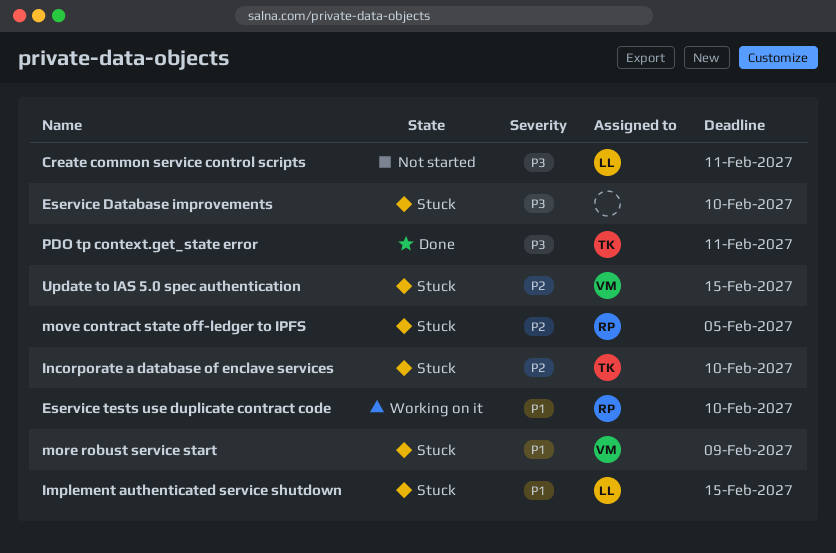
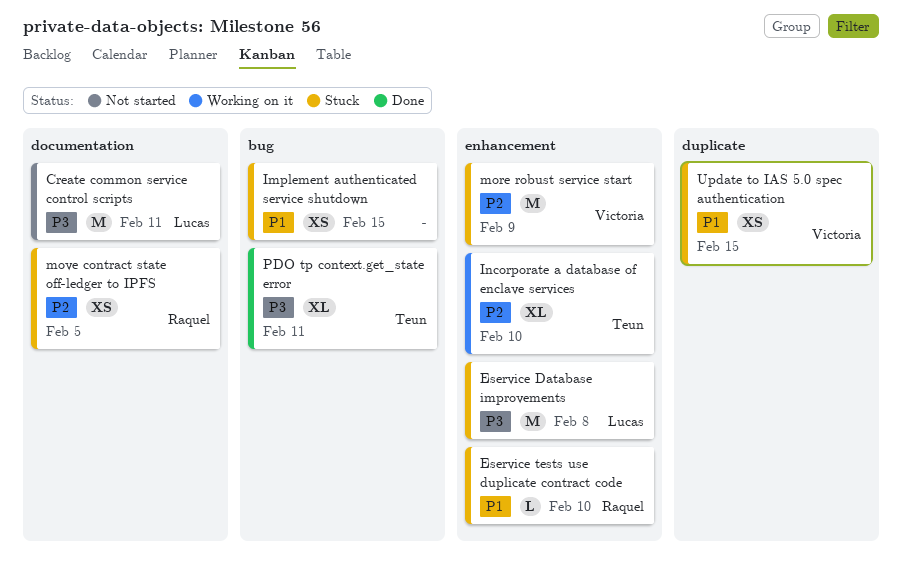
Eservice Database improvements, owner: none -> Lucas
Eservice Database improvements, due: Feb 10 -> Feb 8
Eservice tests use duplicate contract code, status: Working on it -> Stuck
Implement authenticated service shutdown, owner: Lucas -> none
Incorporate a database of enclave services, status: Stuck -> Working on it
more robust service start, priority: P1 -> P2
Update to IAS 5.0 spec authentication, priority: P2 -> P1

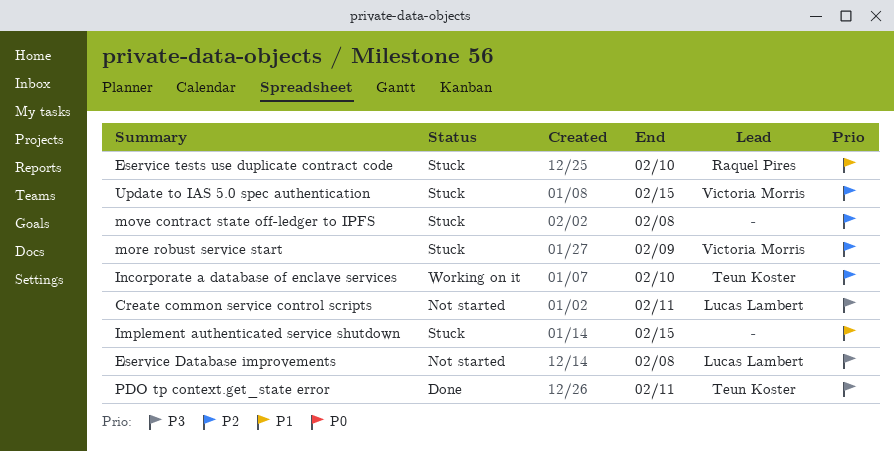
Eservice Database improvements, status: Stuck -> Not started
move contract state off-ledger to IPFS, owner: Raquel Pires -> none
move contract state off-ledger to IPFS, due: Feb 5 -> Feb 8
Update to IAS 5.0 spec authentication, priority: P1 -> P2

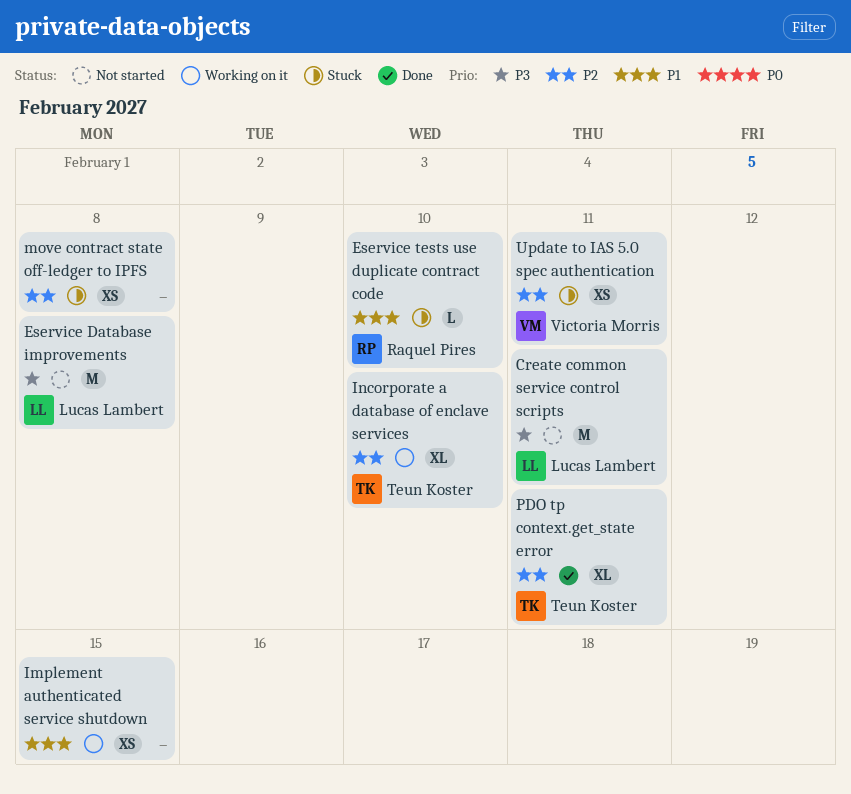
Implement authenticated service shutdown, status: Stuck -> Working on it
more robust service start: present -> none
PDO tp context.get_state error, priority: P3 -> P2
Update to IAS 5.0 spec authentication, due: Feb 15 -> Feb 11

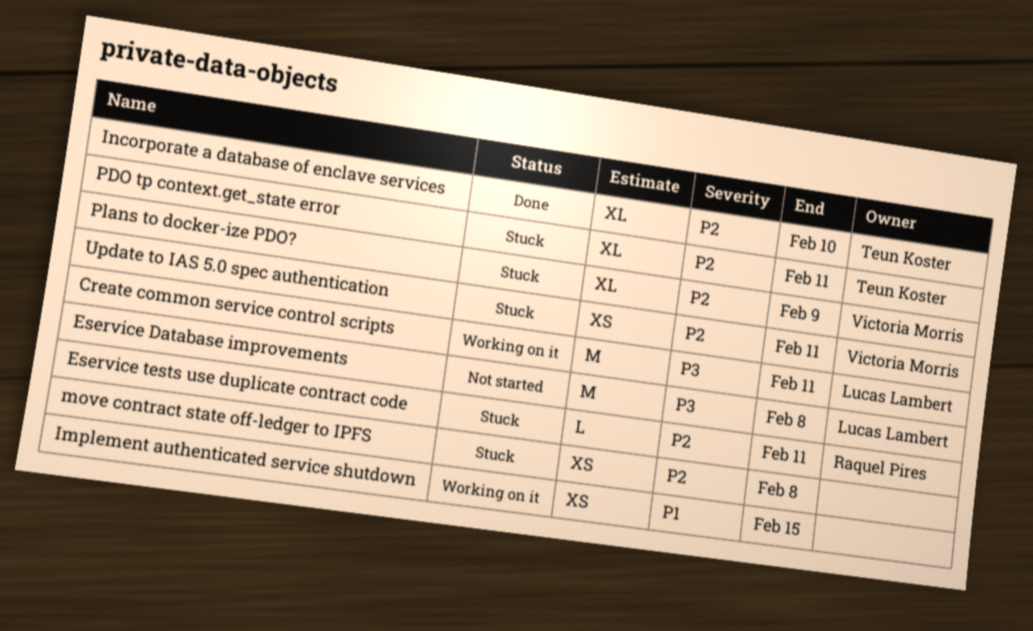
Create common service control scripts, status: Not started -> Working on it
Eservice tests use duplicate contract code, priority: P1 -> P2
Eservice tests use duplicate contract code, due: Feb 10 -> Feb 11
Incorporate a database of enclave services, status: Working on it -> Done
PDO tp context.get_state error, status: Done -> Stuck
Plans to docker-ize PDO?: none -> present

